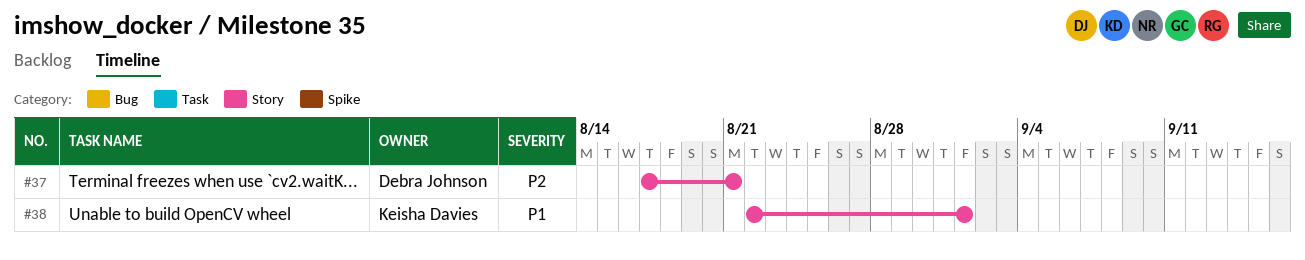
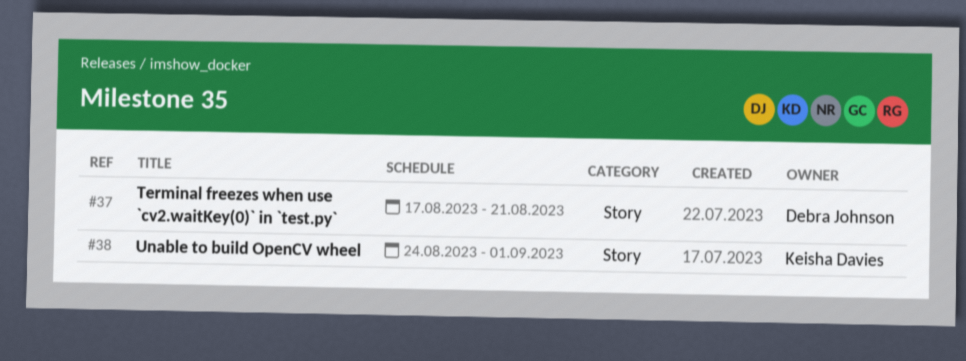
#38, start: Aug 22 -> Aug 24

